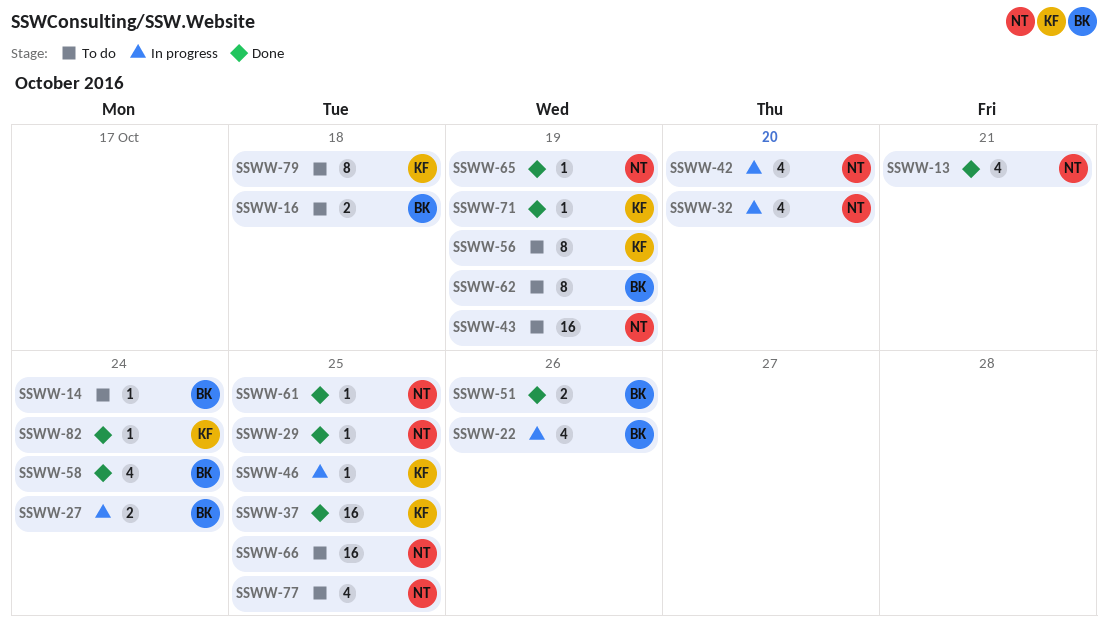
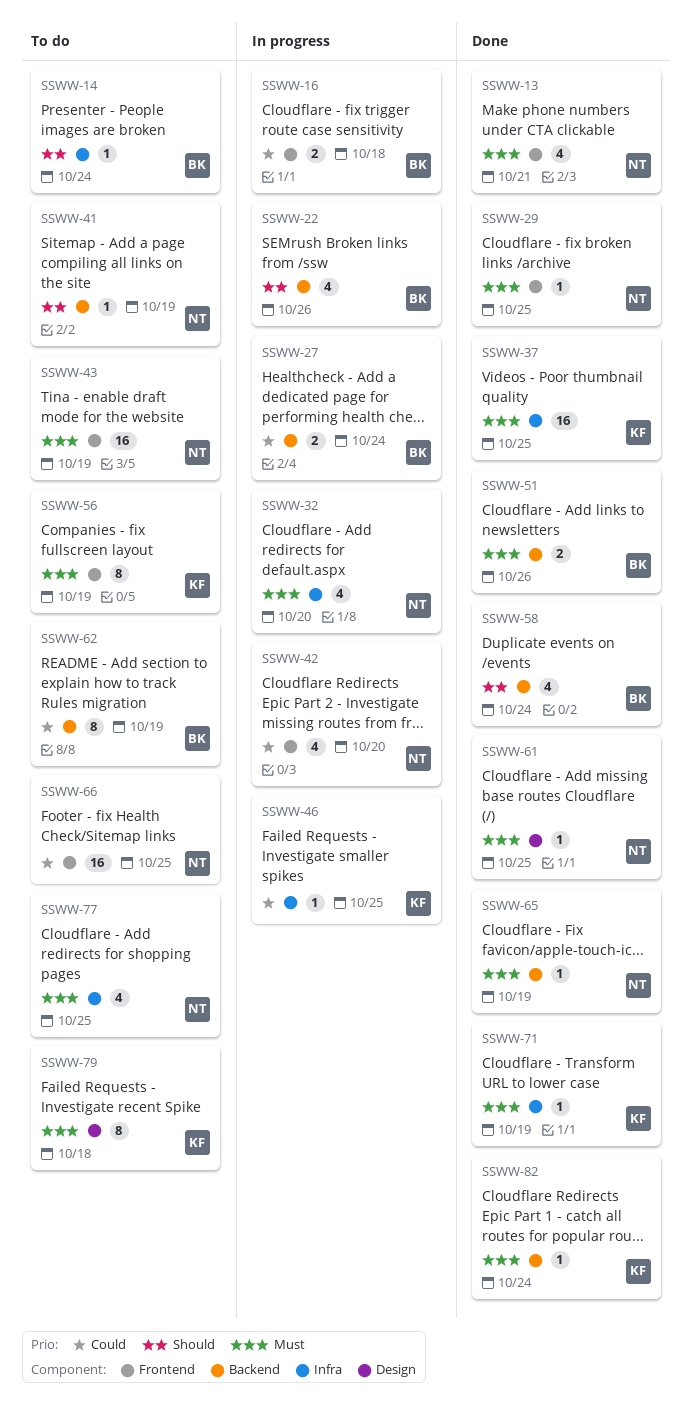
SSWW-16, status: To do -> In progress
SSWW-41: none -> present

